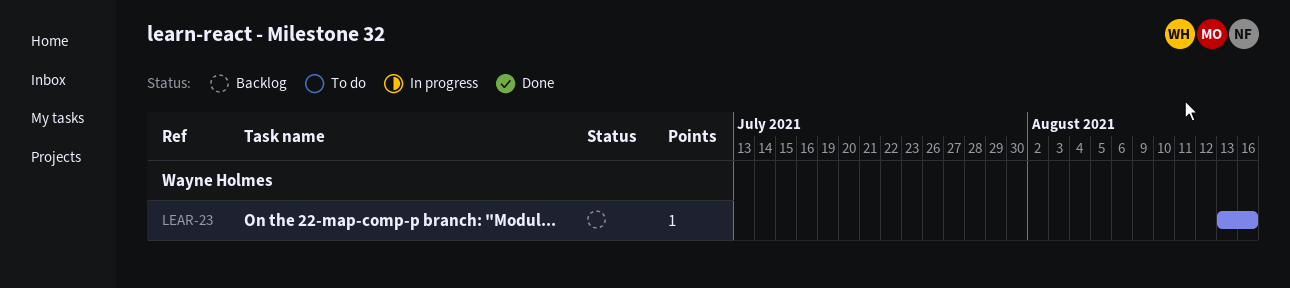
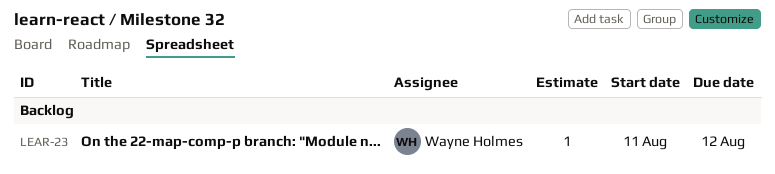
LEAR-23, start: Aug 13 -> Aug 11
LEAR-23, due: Aug 16 -> Aug 12

